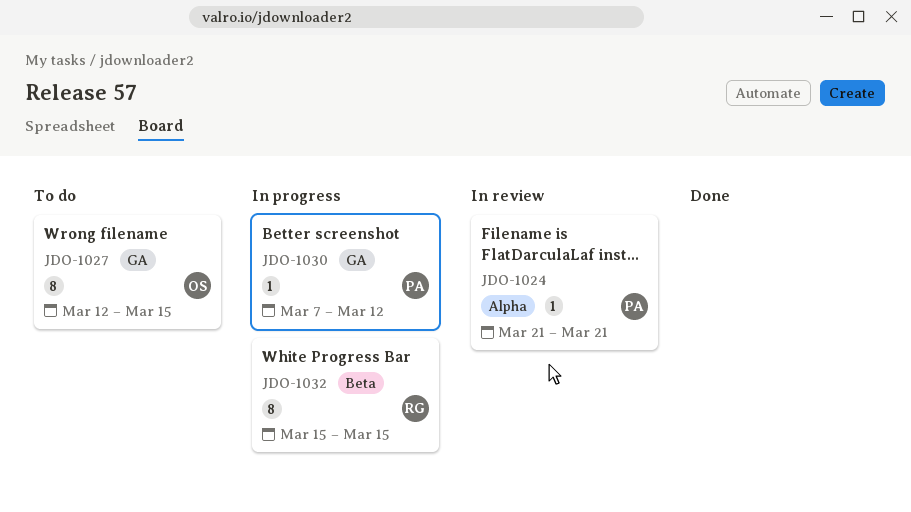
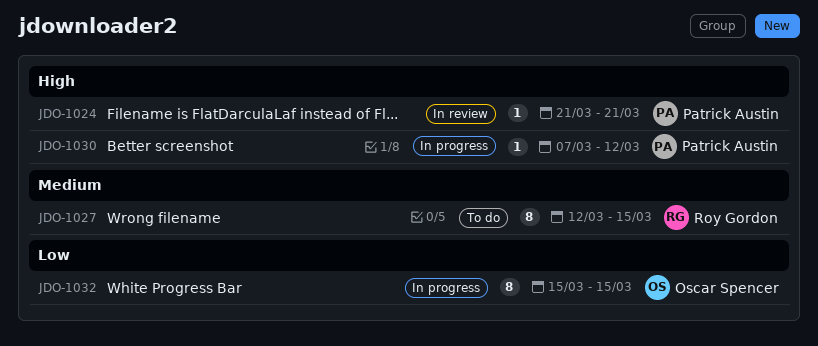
JDO-1027, owner: Oscar Spencer -> Roy Gordon
JDO-1032, owner: Roy Gordon -> Oscar Spencer

